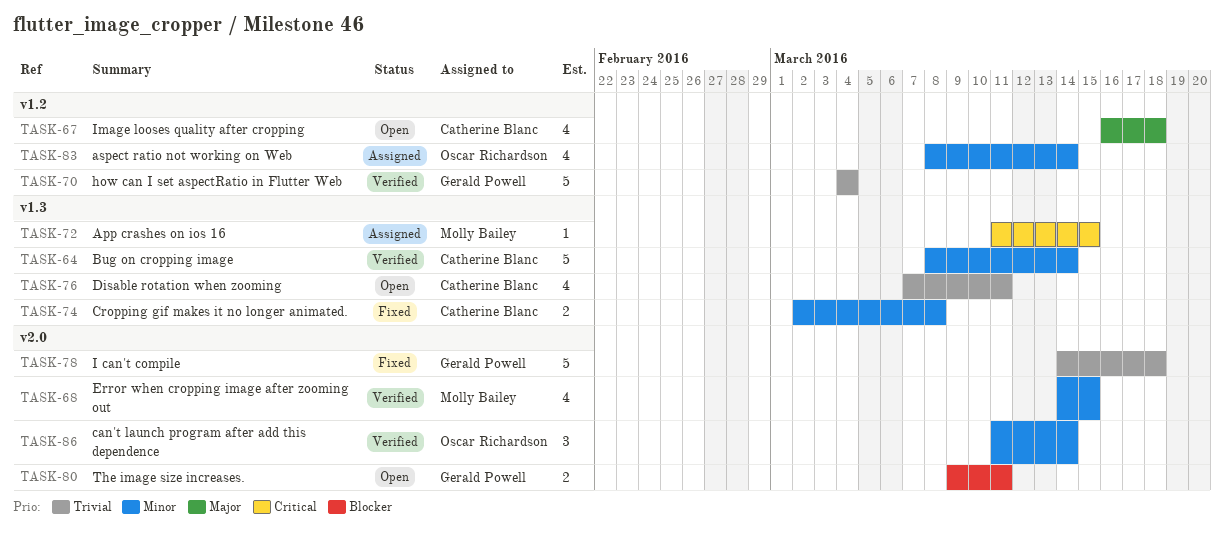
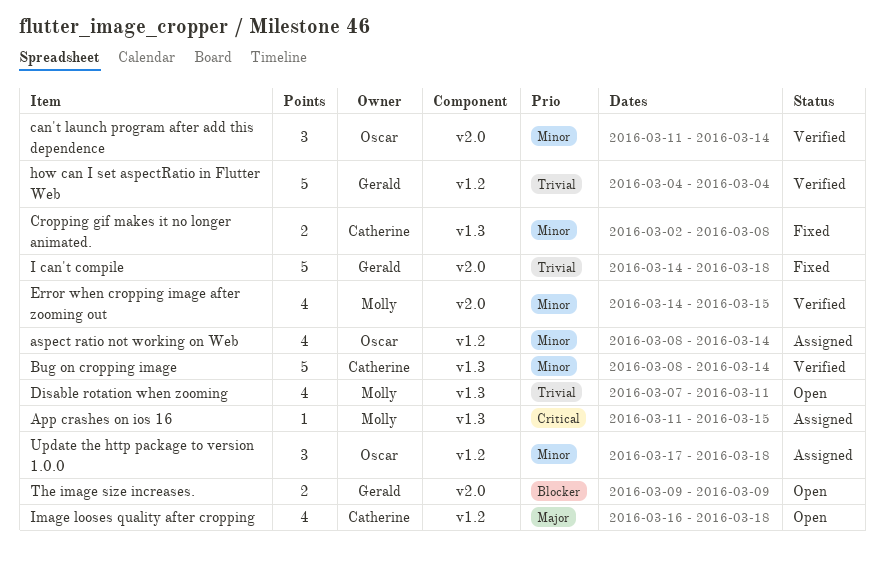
Disable rotation when zooming, owner: Catherine Blanc -> Molly Bailey
The image size increases., due: Mar 11 -> Mar 9
Update the http package to version 1.0.0: none -> present

